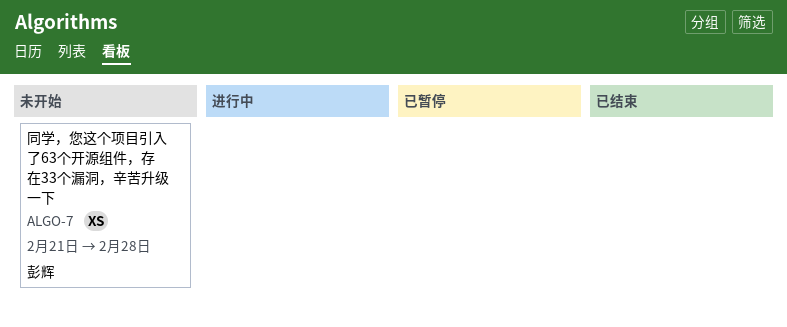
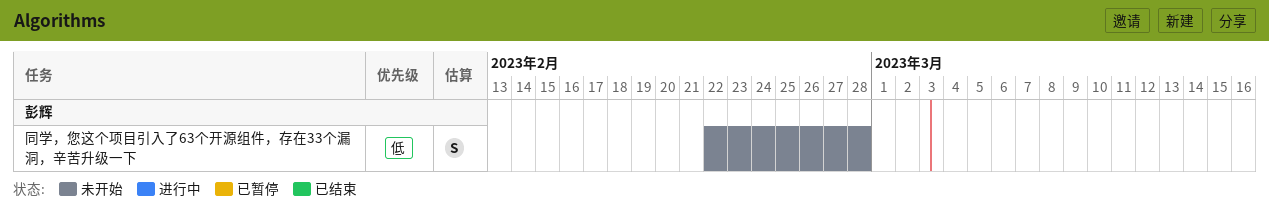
同学，您这个项目引入了63个开源组件，存在33个漏洞，辛苦升级一下, estimate: XS -> S
同学，您这个项目引入了63个开源组件，存在33个漏洞，辛苦升级一下, start: Feb 21 -> Feb 22

